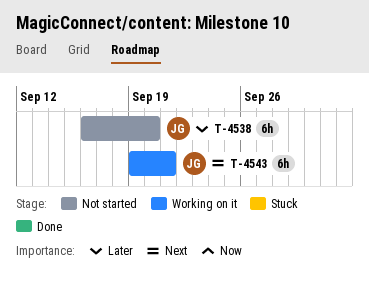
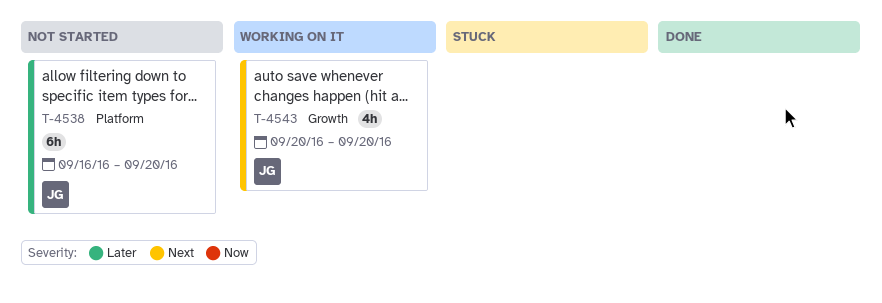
T-4543, estimate: 6h -> 4h
T-4543, start: Sep 19 -> Sep 20
T-4543, due: Sep 21 -> Sep 20

